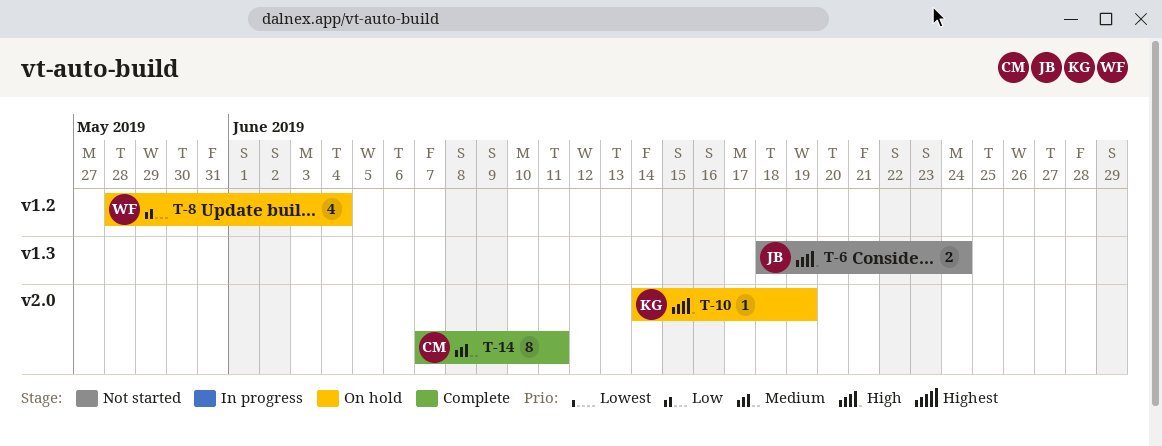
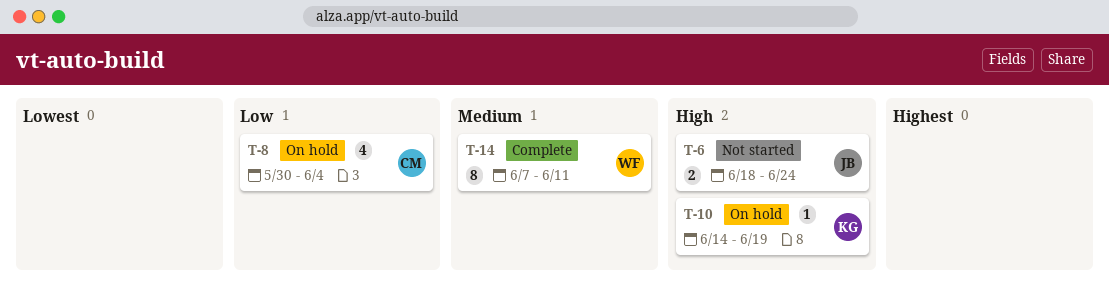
T-8, owner: WF -> CM
T-8, start: May 28 -> May 30
T-14, owner: CM -> WF

